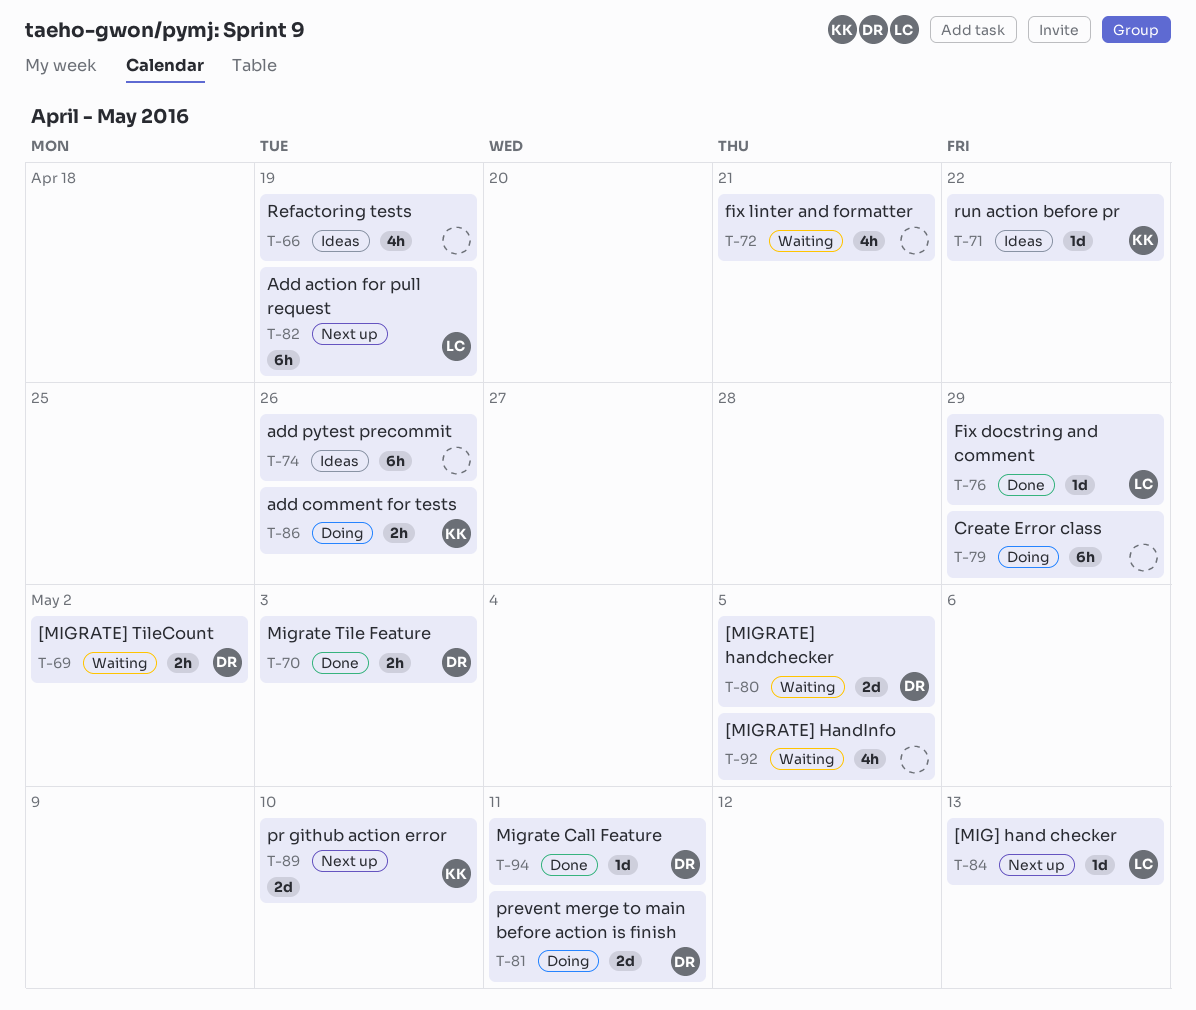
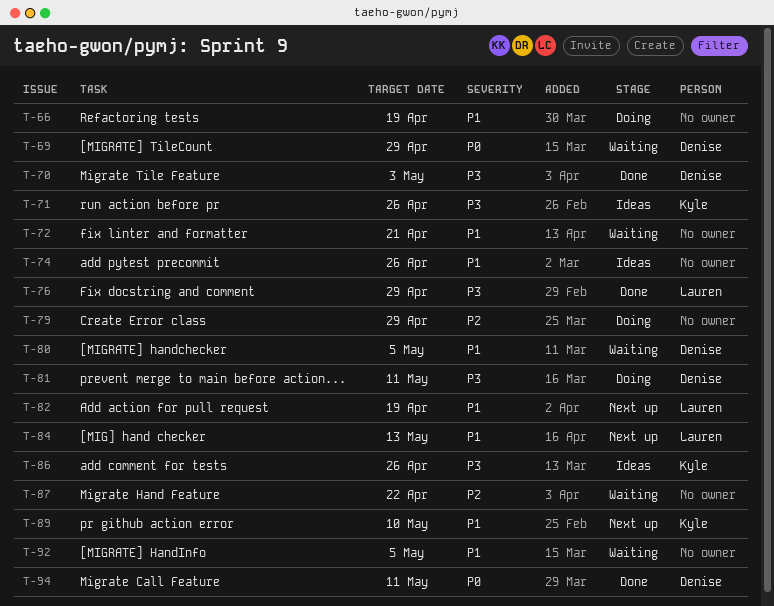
T-66, status: Ideas -> Doing
T-69, due: May 2 -> Apr 29
T-71, due: Apr 22 -> Apr 26
T-86, status: Doing -> Ideas
T-87: none -> present

